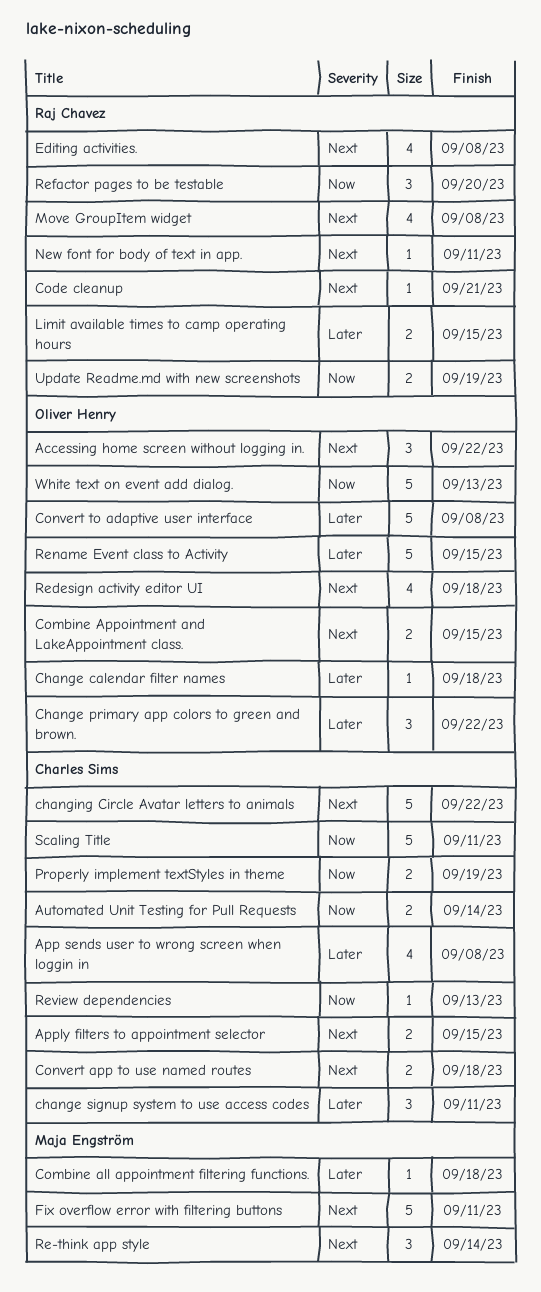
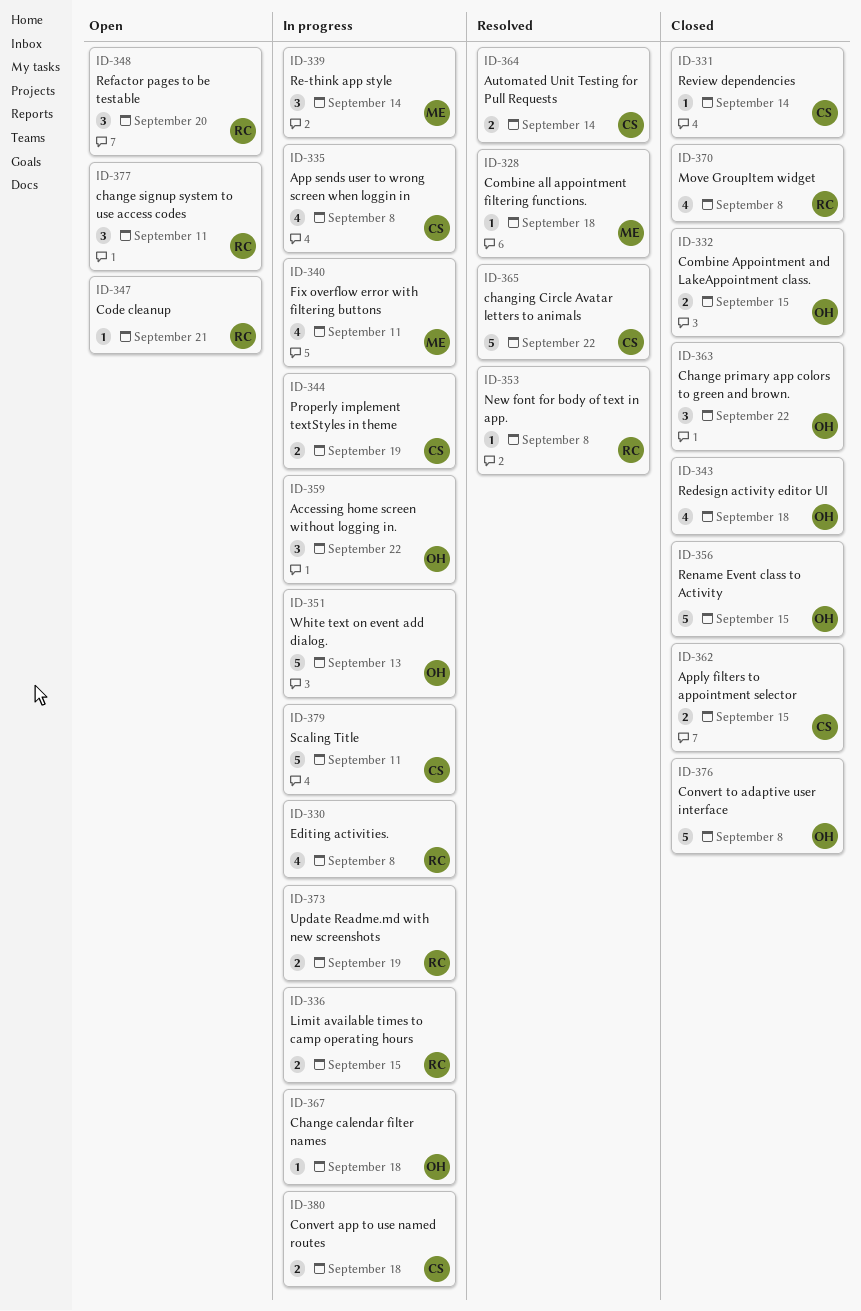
change signup system to use access codes, owner: Charles Sims -> Raj Chavez
Fix overflow error with filtering buttons, estimate: 5 -> 4
New font for body of text in app., due: Sep 11 -> Sep 8
Review dependencies, due: Sep 13 -> Sep 14

